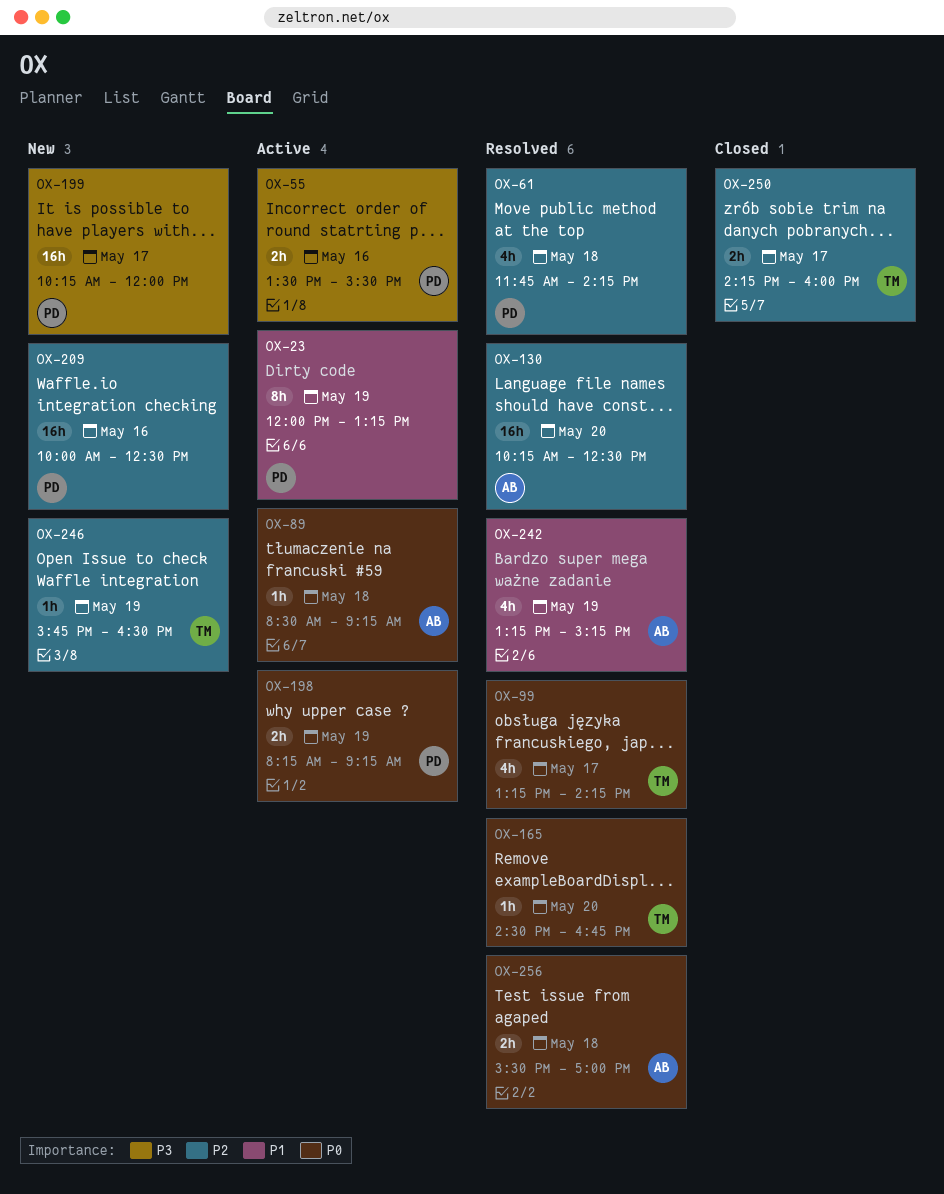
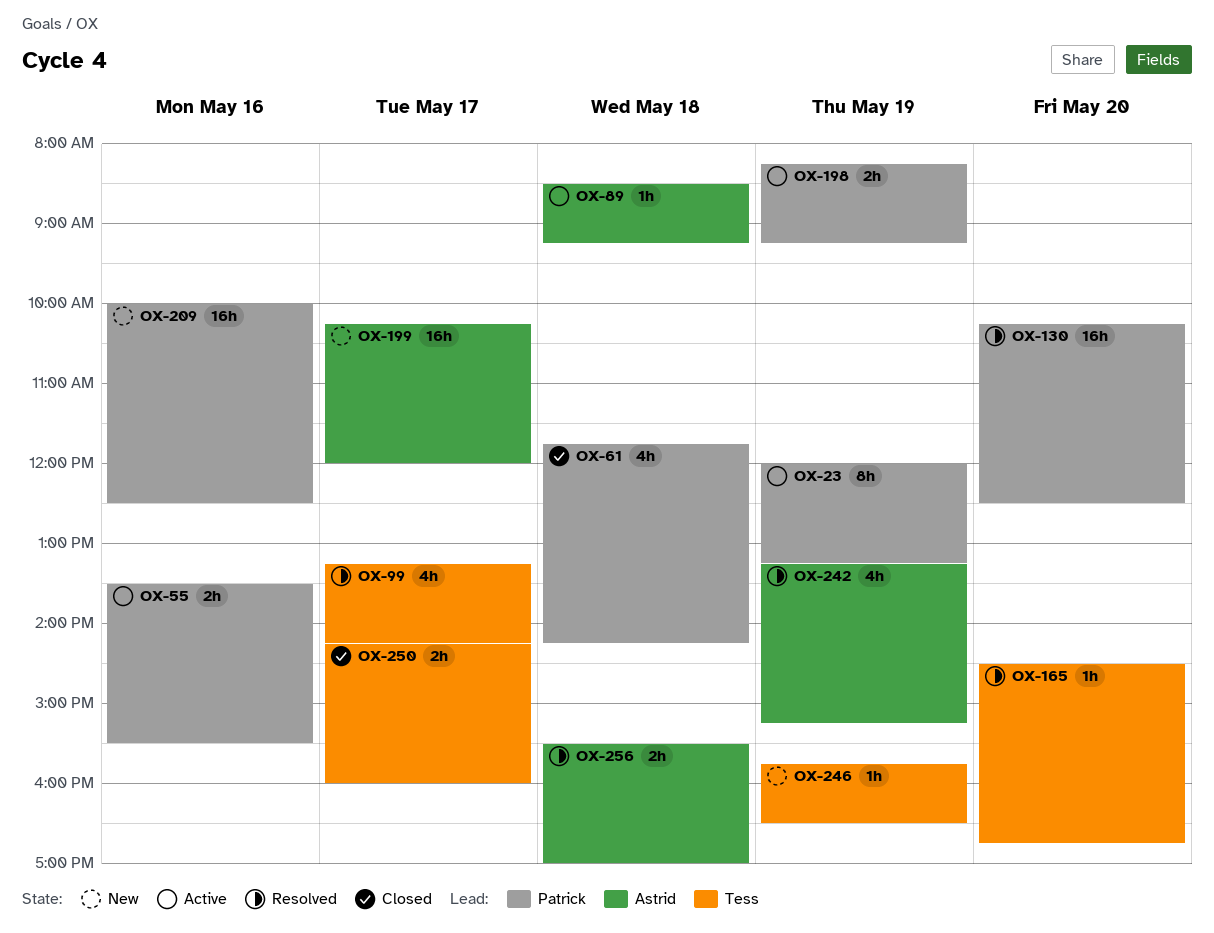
OX-61, status: Resolved -> Closed
OX-130, owner: Astrid -> Patrick
OX-199, owner: Patrick -> Astrid

